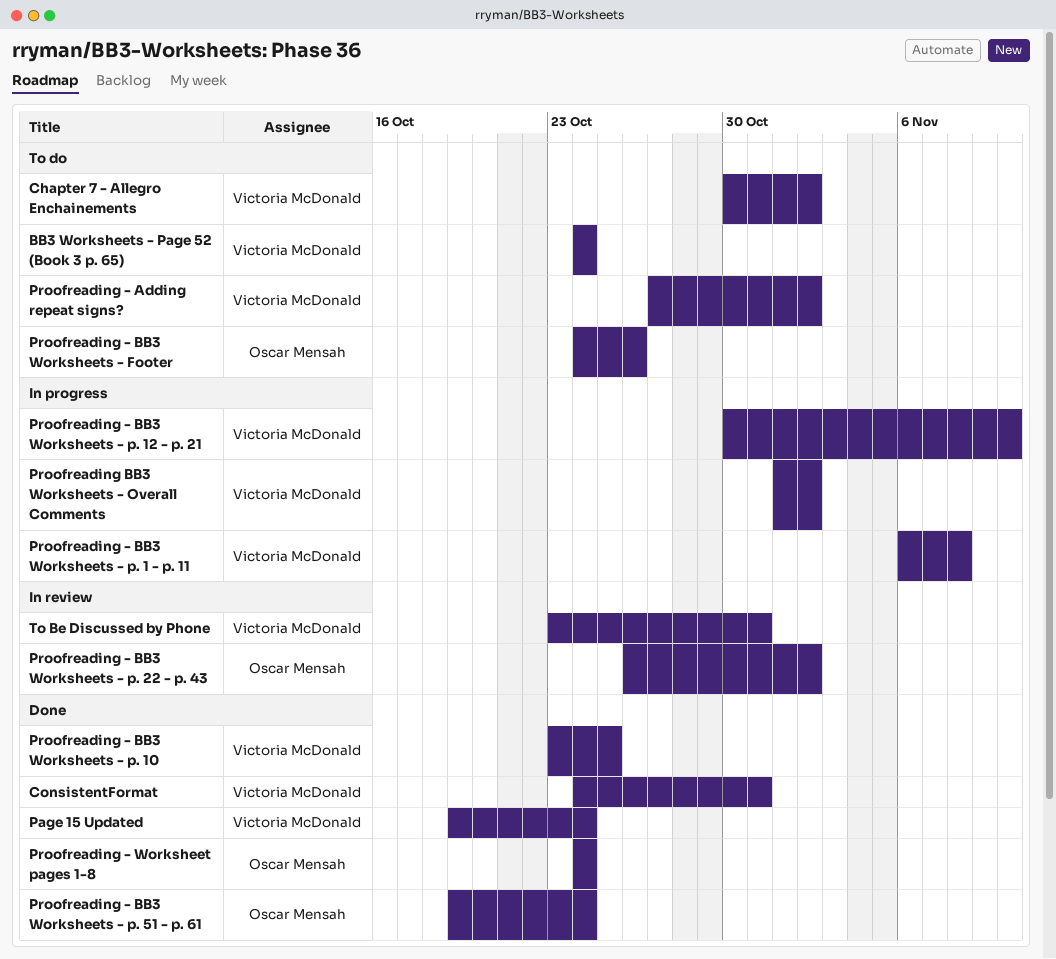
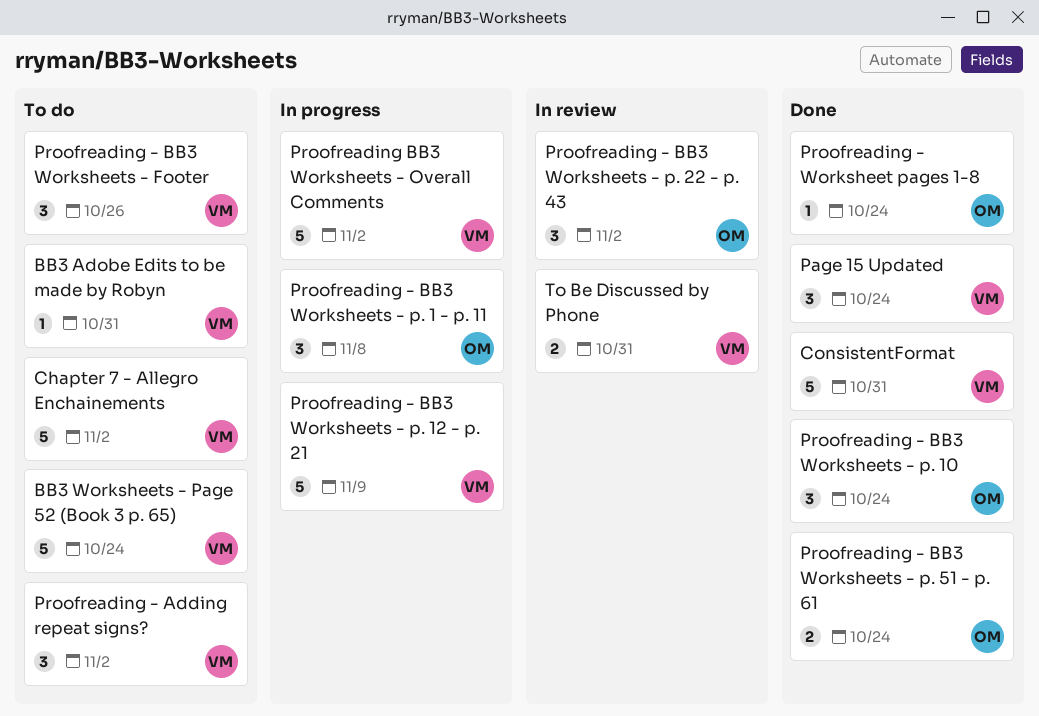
BB3 Adobe Edits to be made by Robyn: none -> present
Proofreading - BB3 Worksheets - Footer, owner: Oscar Mensah -> Victoria McDonald
Proofreading - BB3 Worksheets - p. 1 - p. 11, owner: Victoria McDonald -> Oscar Mensah
Proofreading - BB3 Worksheets - p. 10, owner: Victoria McDonald -> Oscar Mensah
Proofreading - BB3 Worksheets - p. 10, due: Oct 25 -> Oct 24
Proofreading - BB3 Worksheets - p. 12 - p. 21, due: Nov 10 -> Nov 9

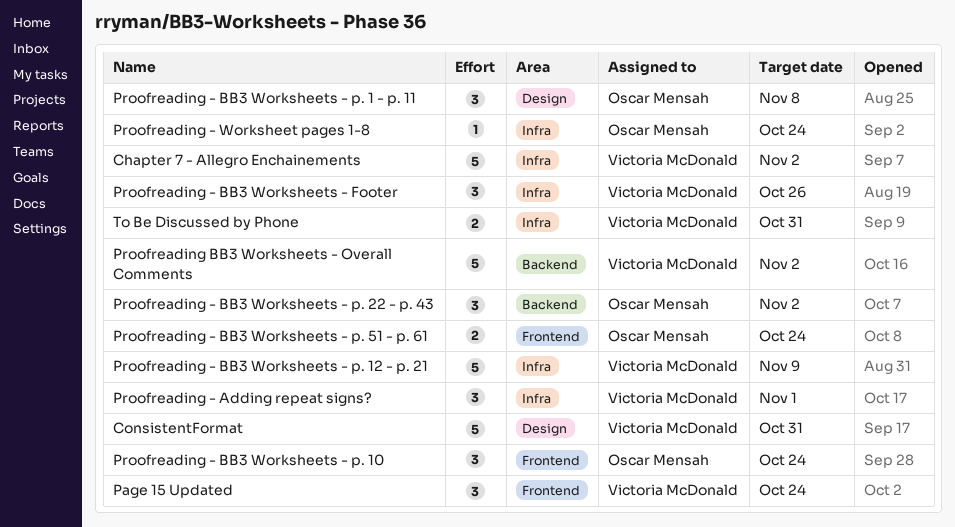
BB3 Adobe Edits to be made by Robyn: present -> none
BB3 Worksheets - Page 52 (Book 3 p. 65): present -> none
Proofreading - Adding repeat signs?, due: Nov 2 -> Nov 1

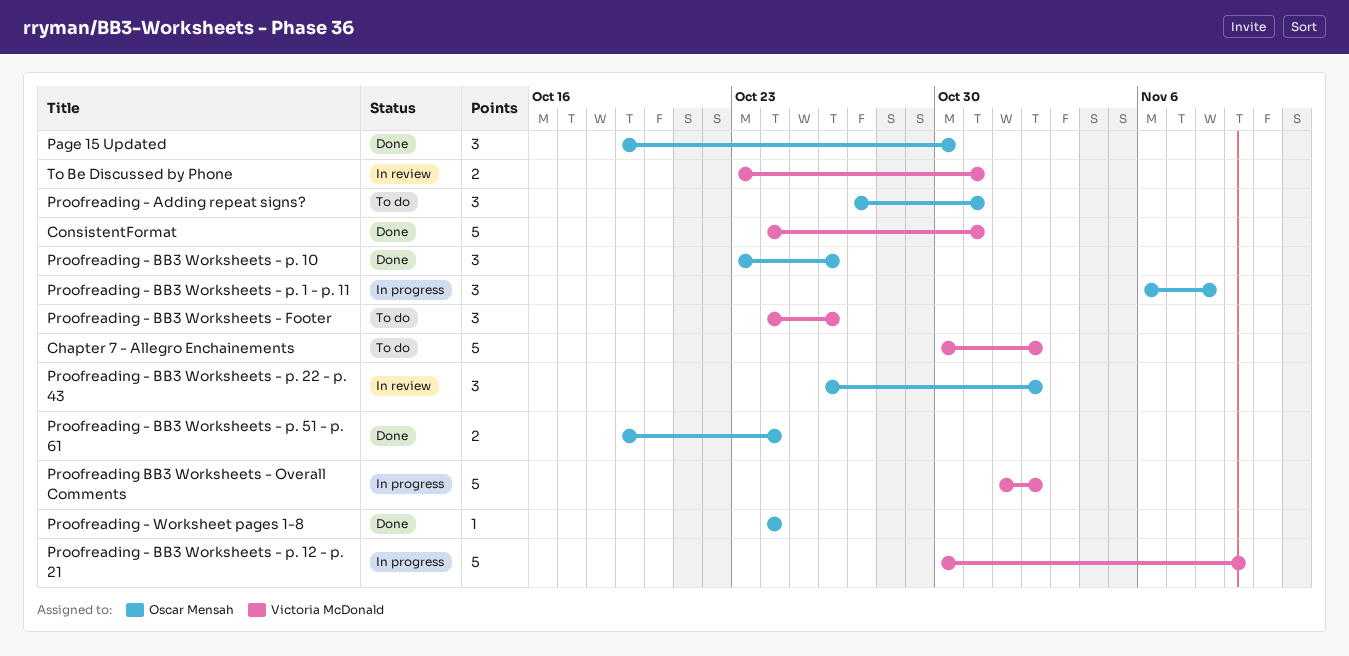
Page 15 Updated, owner: Victoria McDonald -> Oscar Mensah
Page 15 Updated, due: Oct 24 -> Oct 30
Proofreading - Adding repeat signs?, owner: Victoria McDonald -> Oscar Mensah
Proofreading - Adding repeat signs?, due: Nov 1 -> Oct 31
Proofreading - BB3 Worksheets - p. 10, due: Oct 24 -> Oct 26

